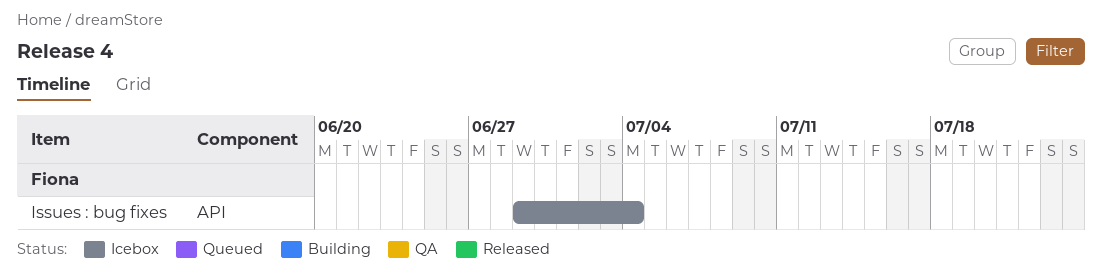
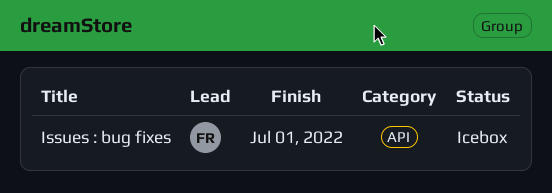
Issues : bug fixes, due: Jul 4 -> Jul 1

